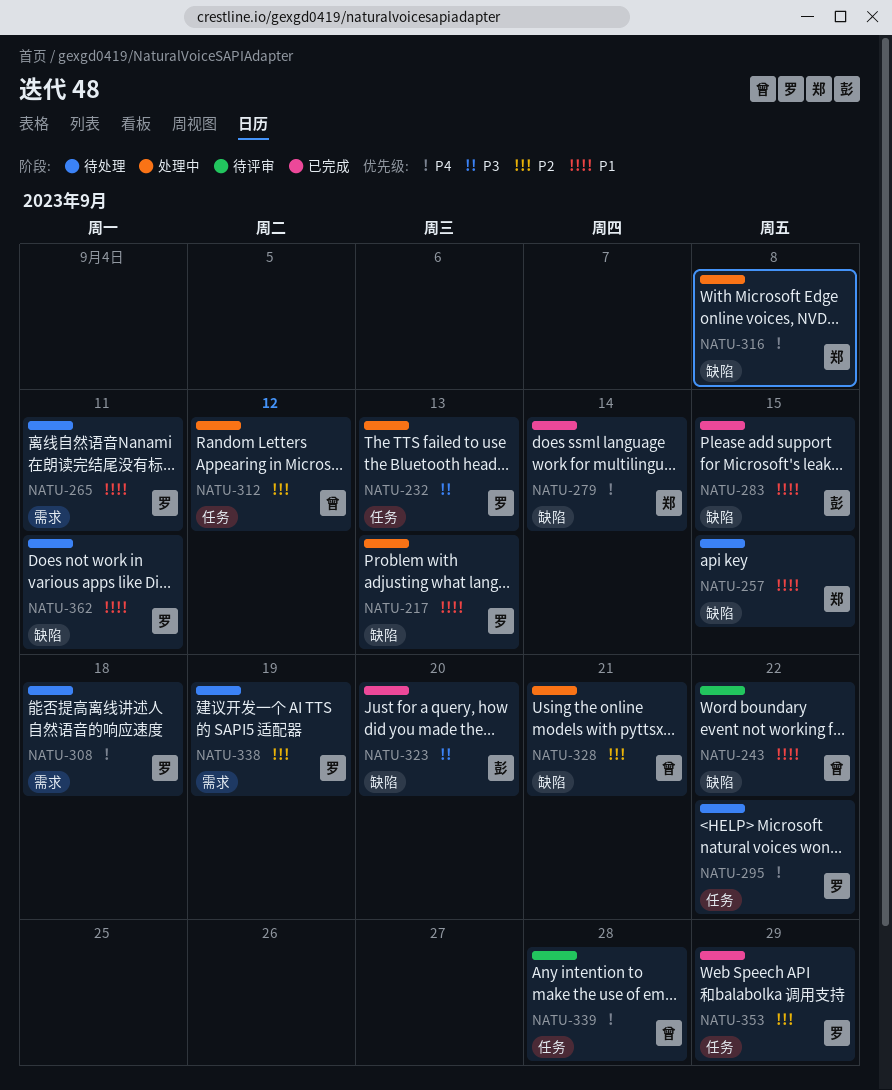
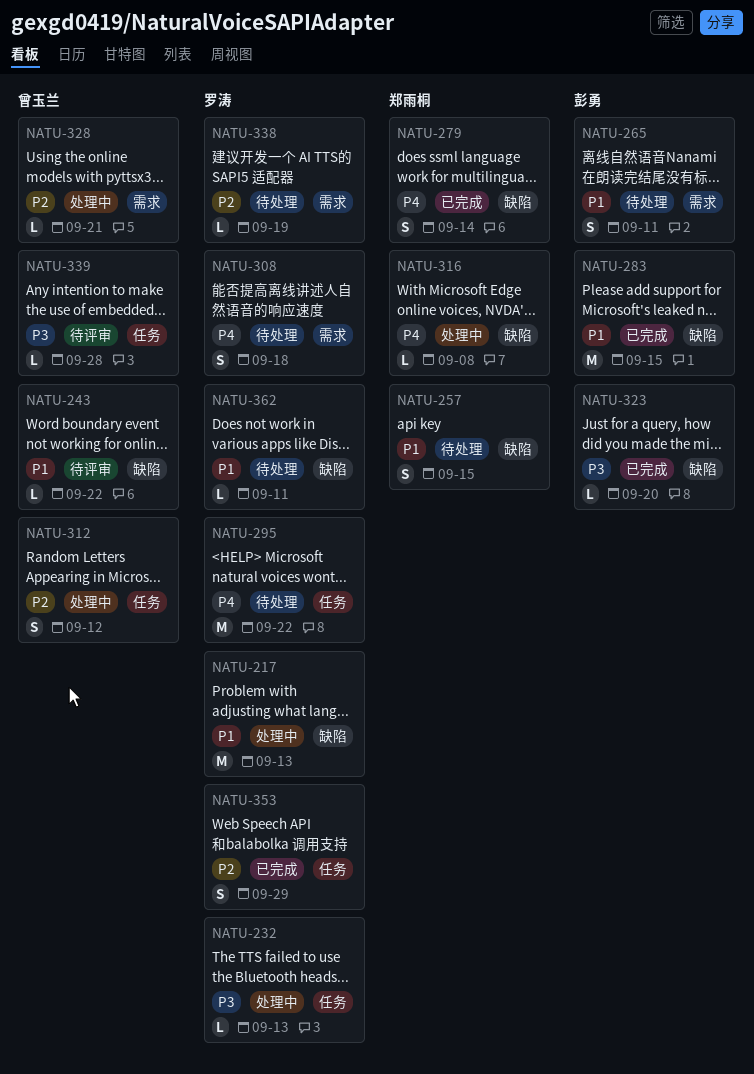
NATU-265, owner: 罗涛 -> 彭勇
NATU-328, label: 缺陷 -> 需求
NATU-339, priority: P4 -> P3

